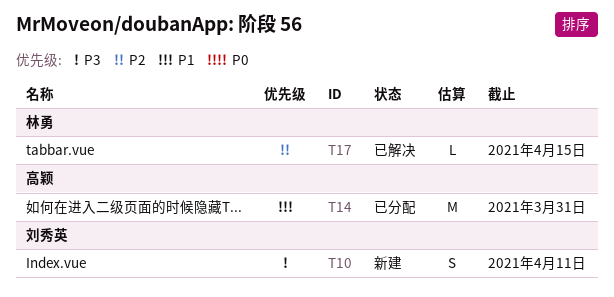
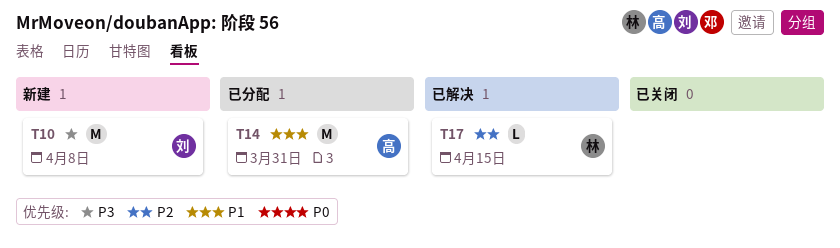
T10, estimate: S -> M
T10, due: Apr 11 -> Apr 8

